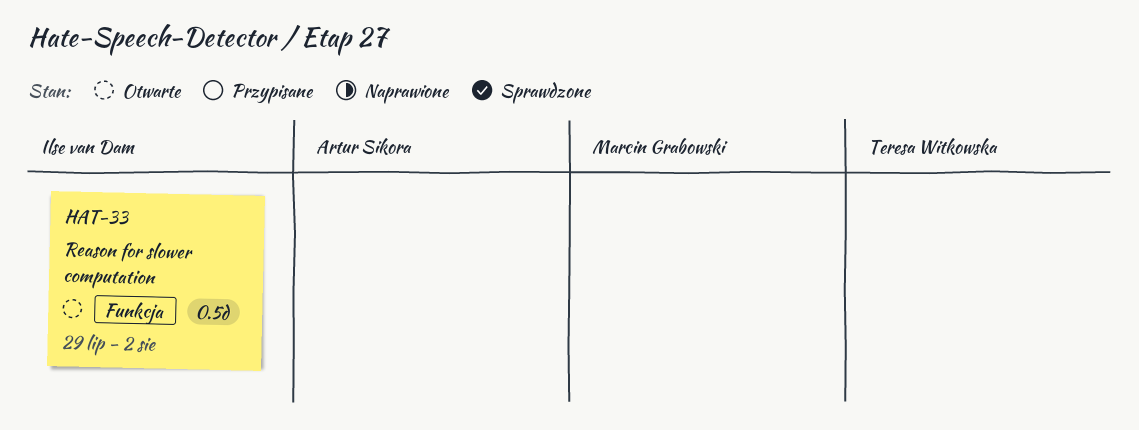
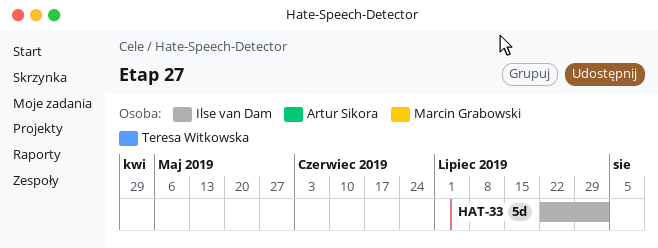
HAT-33, estimate: 0.5d -> 5d
HAT-33, start: Jul 29 -> Jul 22

